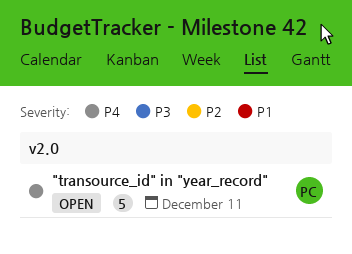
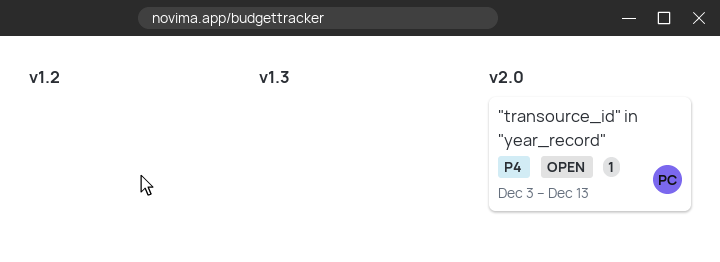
"transource_id" in "year_record", estimate: 5 -> 1
"transource_id" in "year_record", due: Dec 11 -> Dec 13

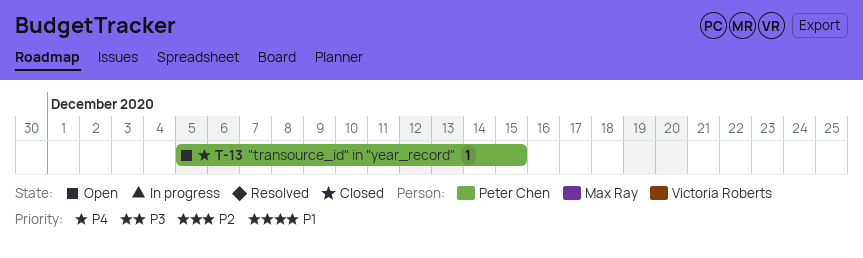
"transource_id" in "year_record", start: Dec 3 -> Dec 5
"transource_id" in "year_record", due: Dec 13 -> Dec 15

